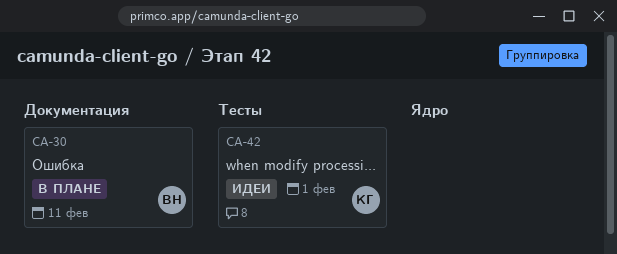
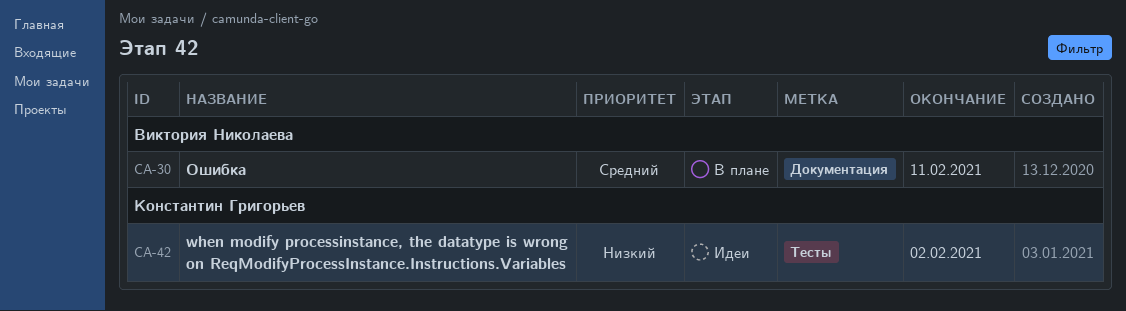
CA-42, due: Feb 1 -> Feb 2

